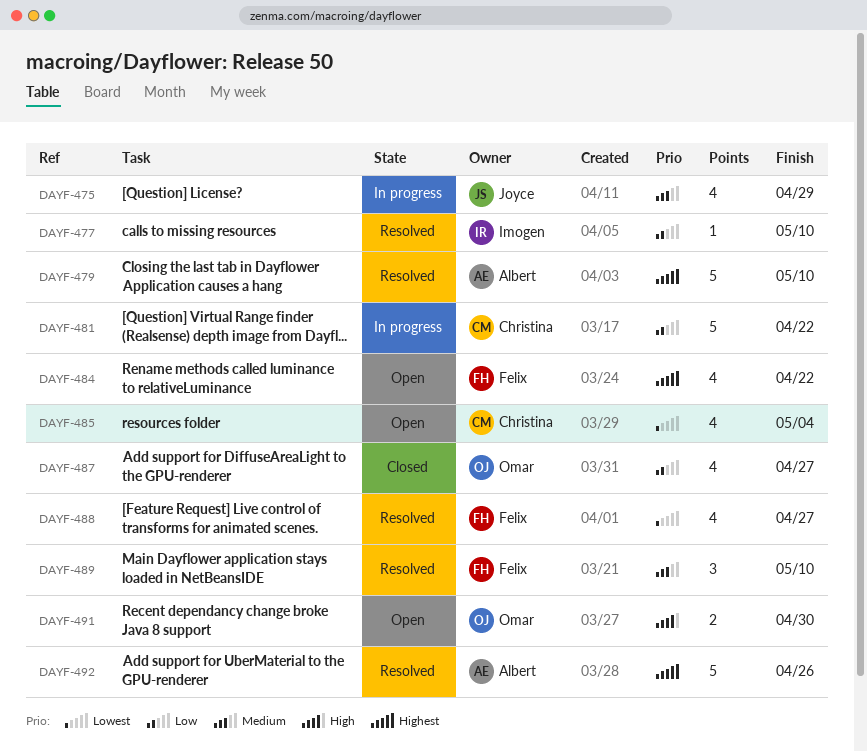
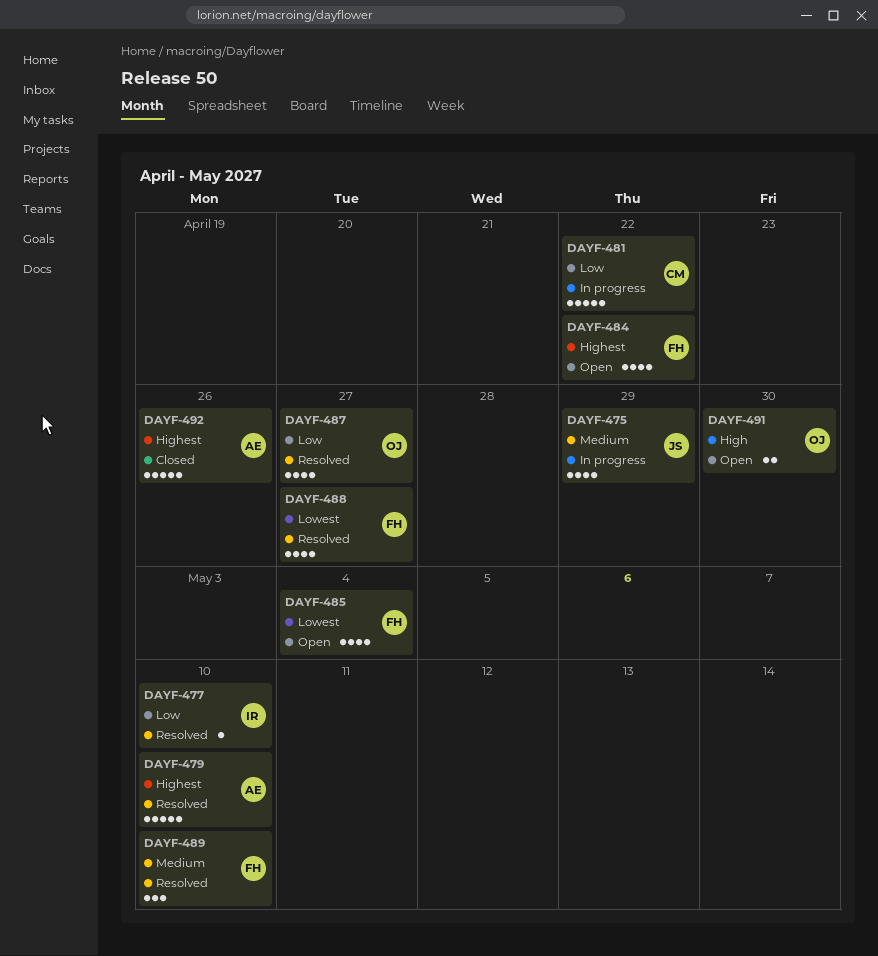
DAYF-485, owner: Christina -> Felix
DAYF-487, status: Closed -> Resolved
DAYF-492, status: Resolved -> Closed

